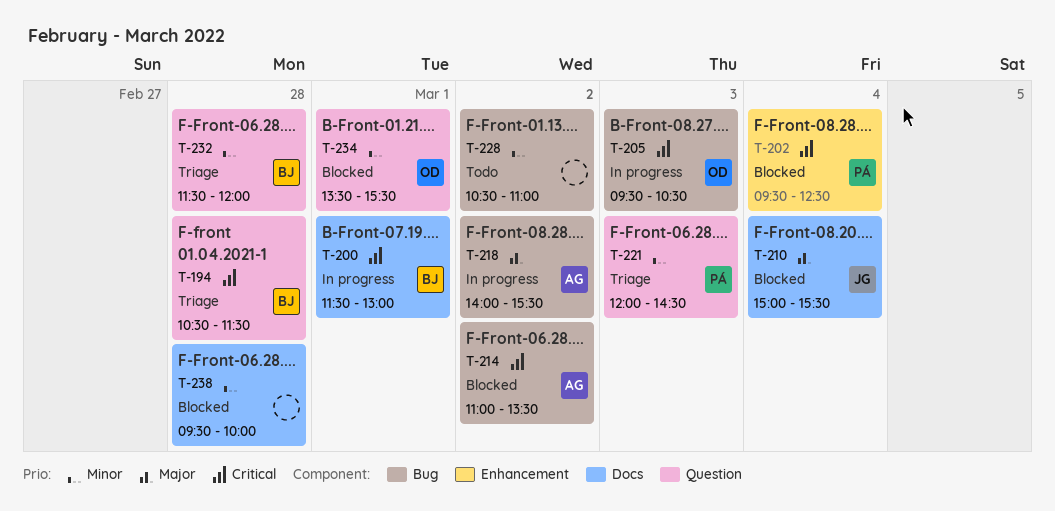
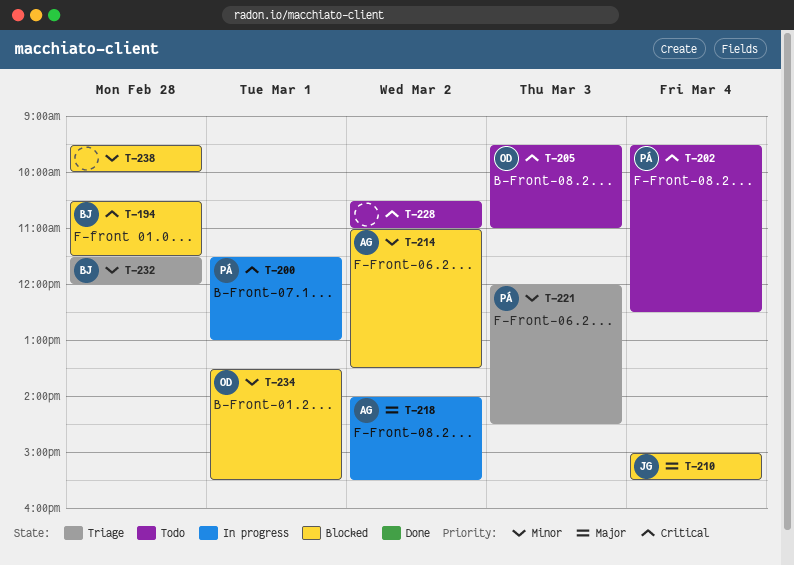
T-194, status: Triage -> Blocked
T-200, owner: BJ -> PÁ
T-202, status: Blocked -> Todo
T-205, status: In progress -> Todo
T-205, ends: 10:30 -> 11:00
T-214, priority: Critical -> Minor
T-228, priority: Minor -> Critical

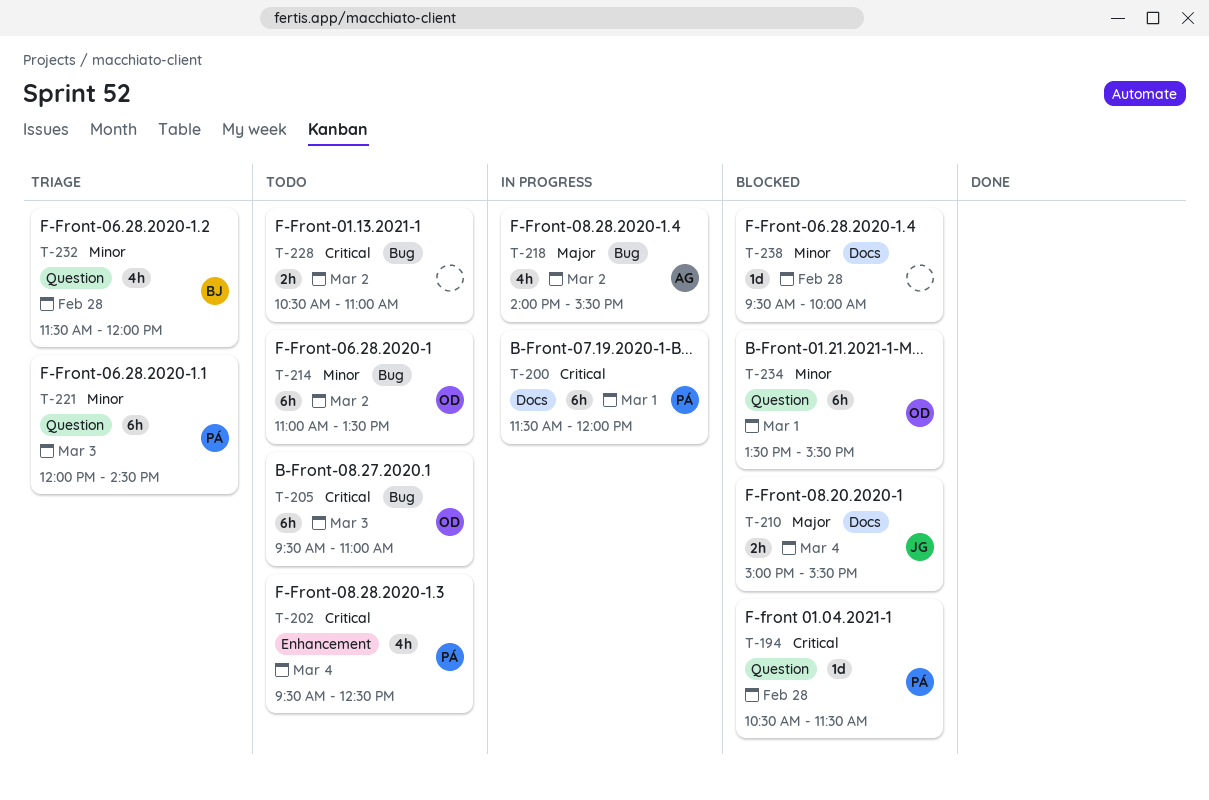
T-194, owner: BJ -> PÁ
T-200, ends: 13:00 -> 12:00
T-214, status: Blocked -> Todo
T-214, owner: AG -> OD

